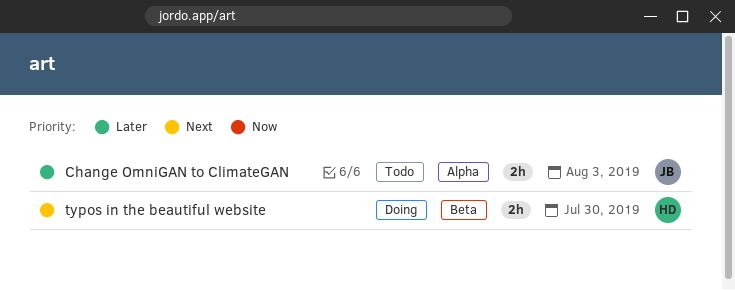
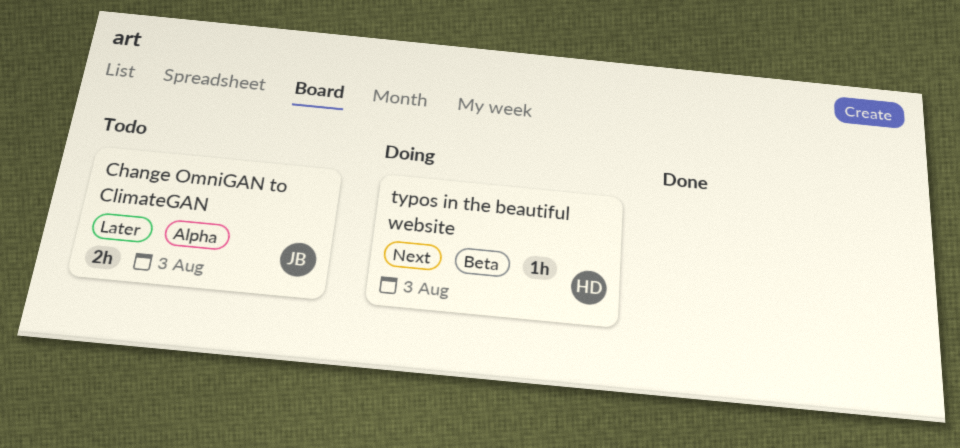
typos in the beautiful website, estimate: 2h -> 1h
typos in the beautiful website, due: Jul 30 -> Aug 3

